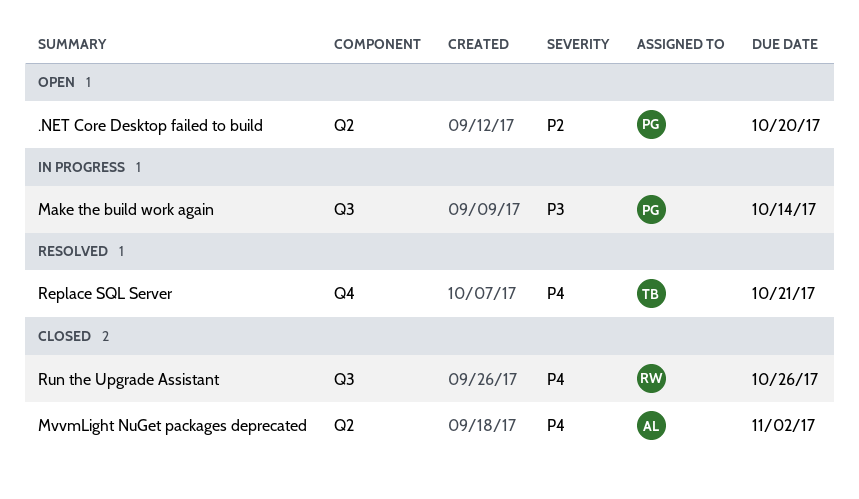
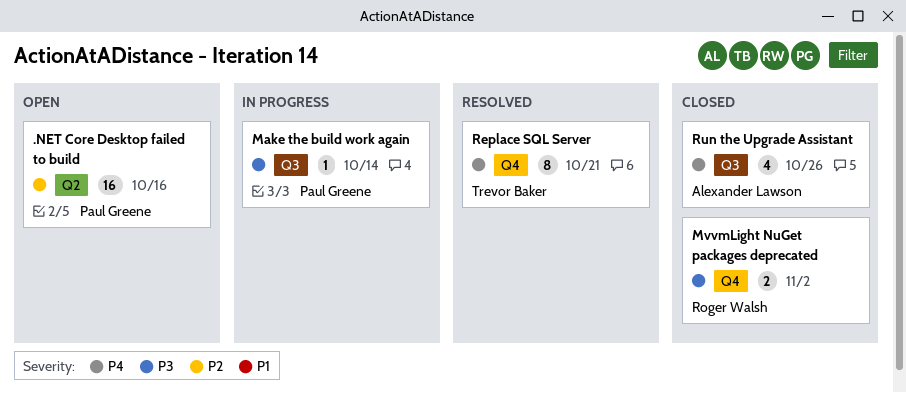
.NET Core Desktop failed to build, due: Oct 20 -> Oct 16
MvvmLight NuGet packages deprecated, owner: Alexander Lawson -> Roger Walsh
MvvmLight NuGet packages deprecated, priority: P4 -> P3
MvvmLight NuGet packages deprecated, label: Q2 -> Q4
Run the Upgrade Assistant, owner: Roger Walsh -> Alexander Lawson

